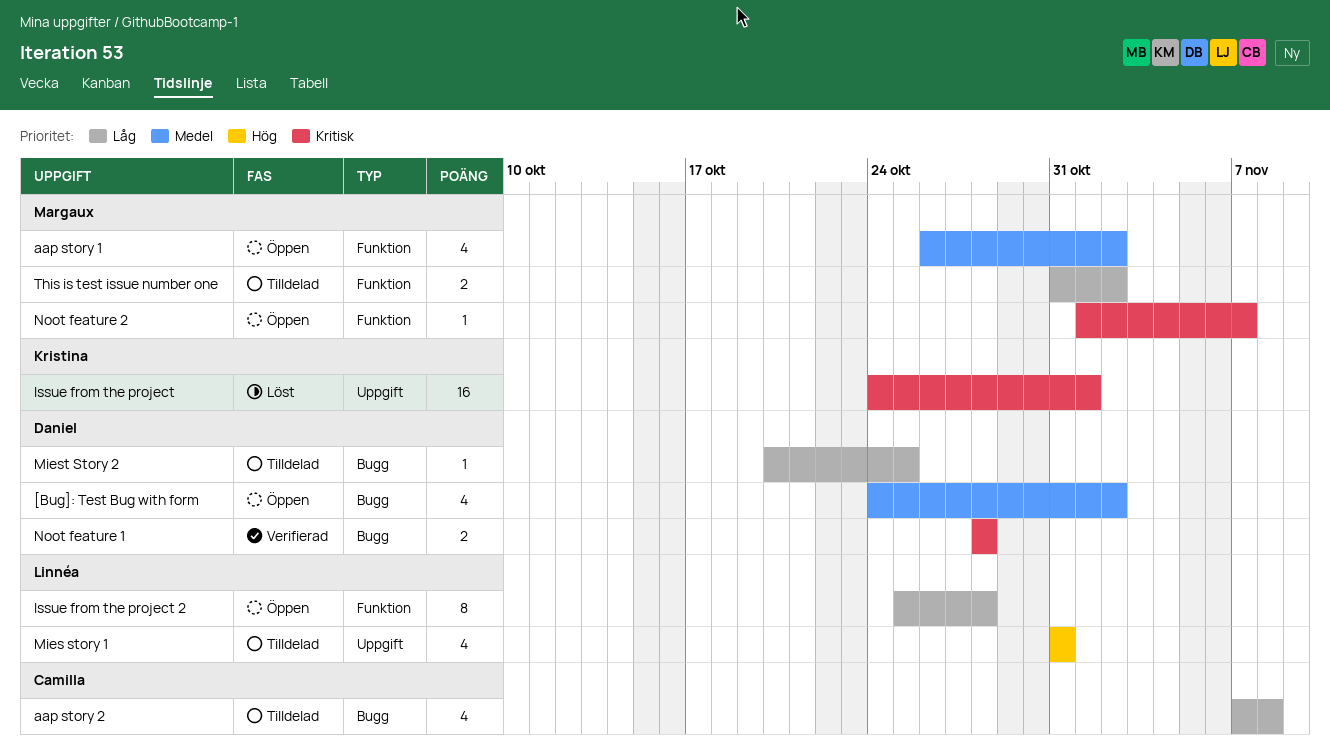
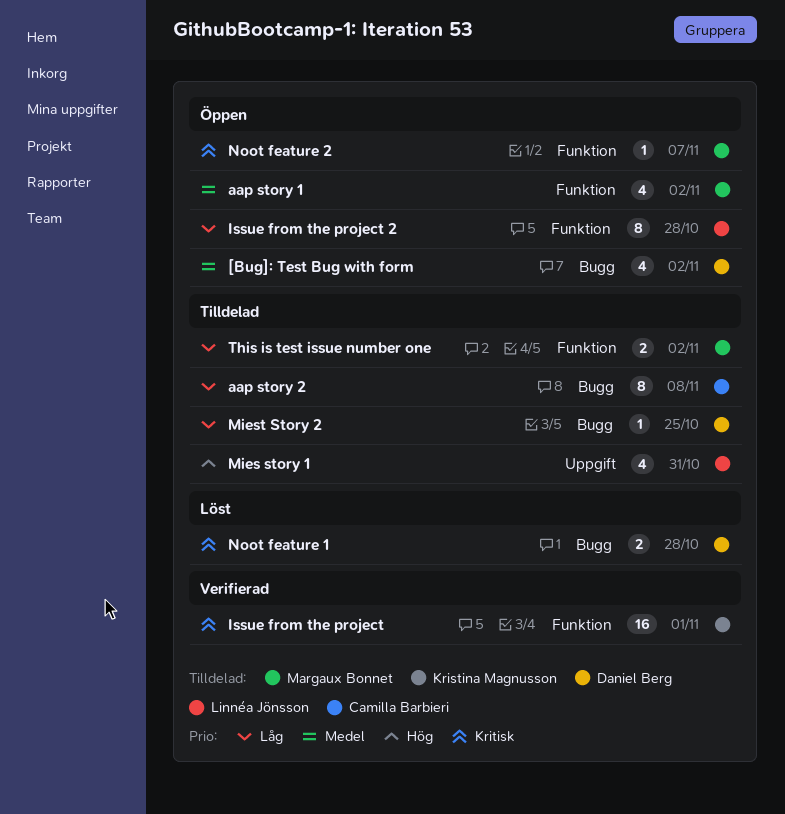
aap story 2, estimate: 4 -> 8
Issue from the project, status: Löst -> Verifierad
Issue from the project, label: Uppgift -> Funktion
Noot feature 1, status: Verifierad -> Löst

